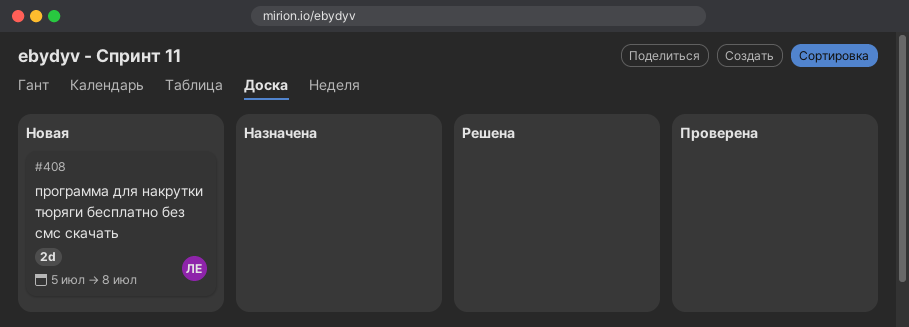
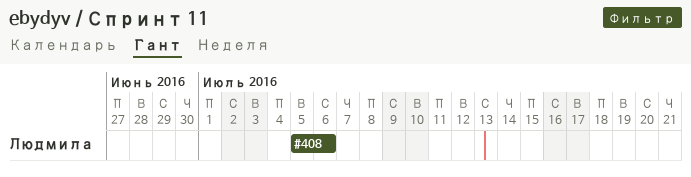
#408, due: Jul 8 -> Jul 6

